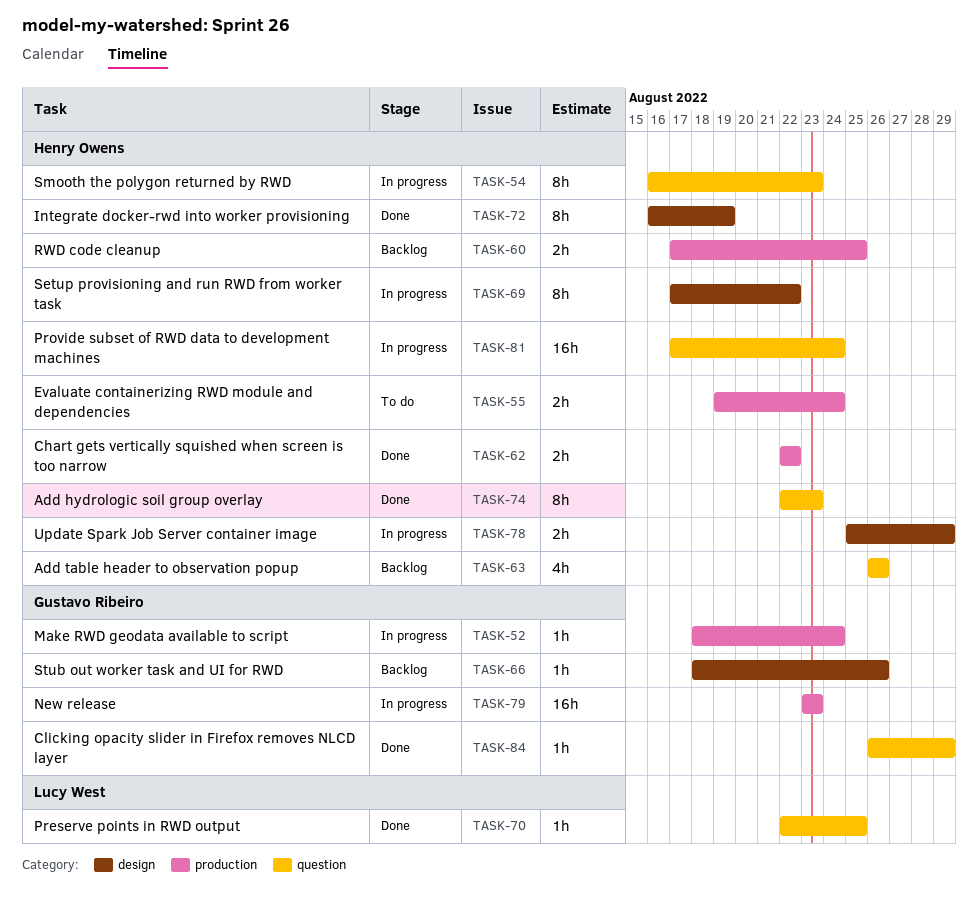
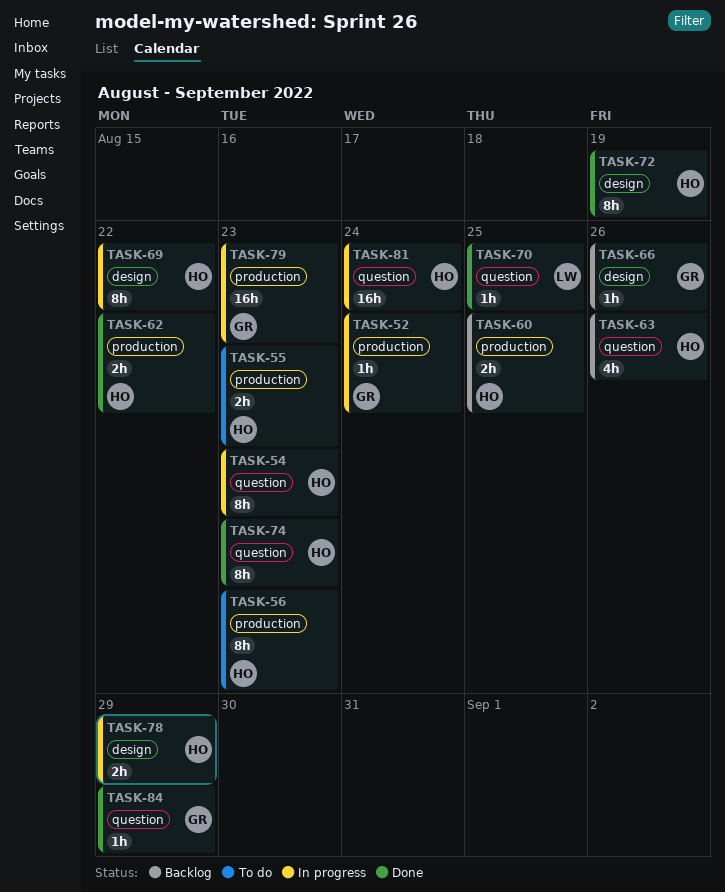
TASK-55, due: Aug 24 -> Aug 23
TASK-56: none -> present

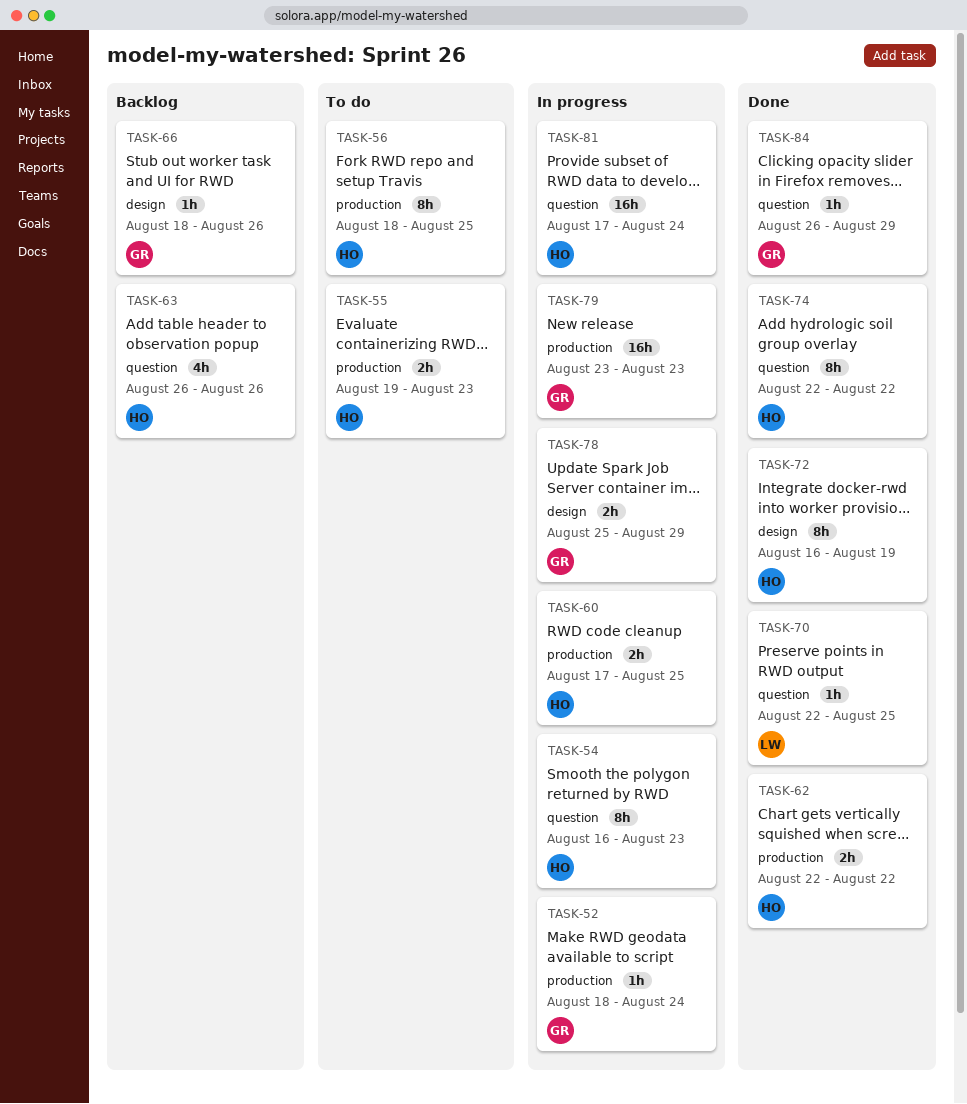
TASK-56, due: Aug 23 -> Aug 25
TASK-60, status: Backlog -> In progress
TASK-69: present -> none
TASK-74, due: Aug 23 -> Aug 22
TASK-78, owner: HO -> GR

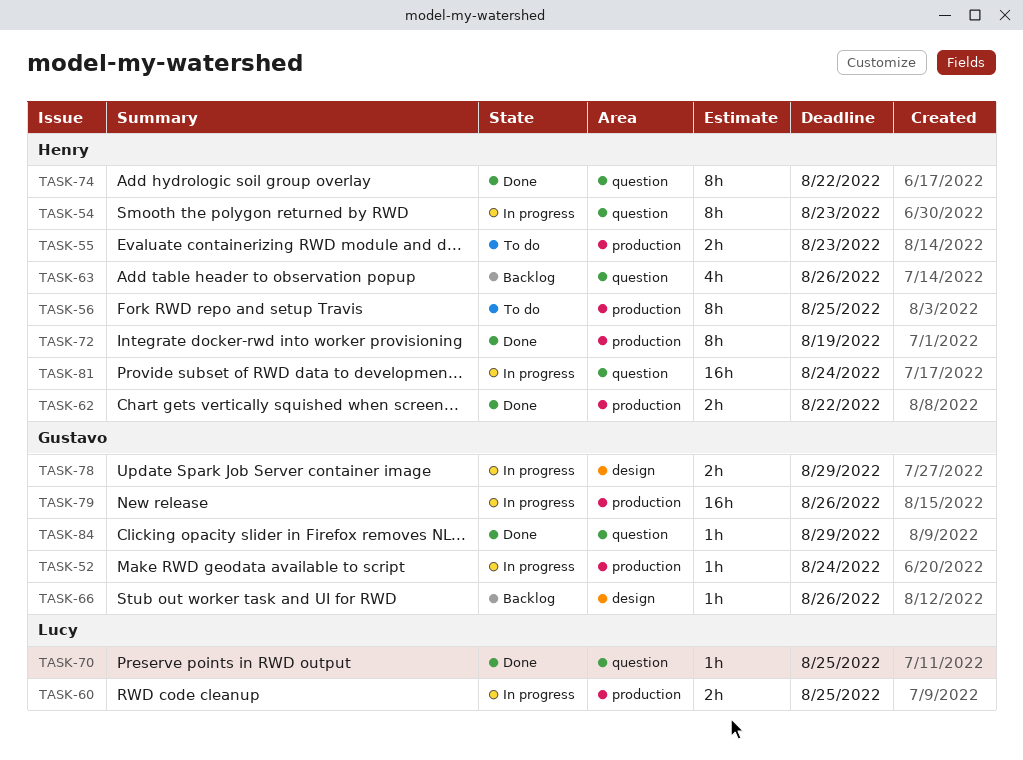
TASK-60, owner: Henry -> Lucy
TASK-72, label: design -> production
TASK-79, due: Aug 23 -> Aug 26

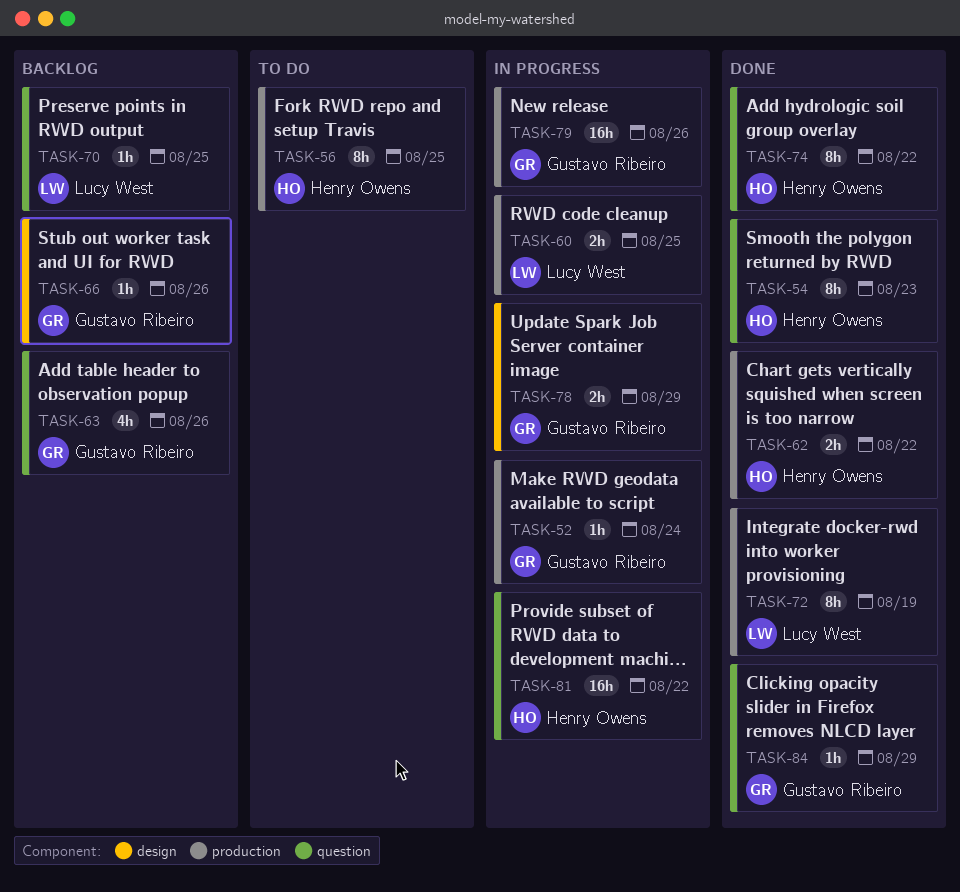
TASK-54, status: In progress -> Done
TASK-55: present -> none
TASK-63, owner: Henry Owens -> Gustavo Ribeiro
TASK-70, status: Done -> Backlog
TASK-72, owner: Henry Owens -> Lucy West
TASK-81, due: Aug 24 -> Aug 22

